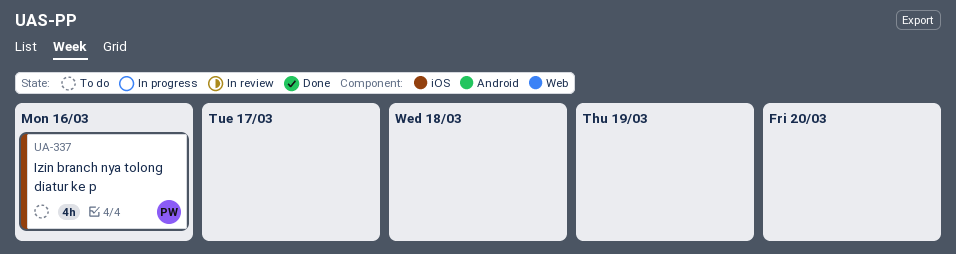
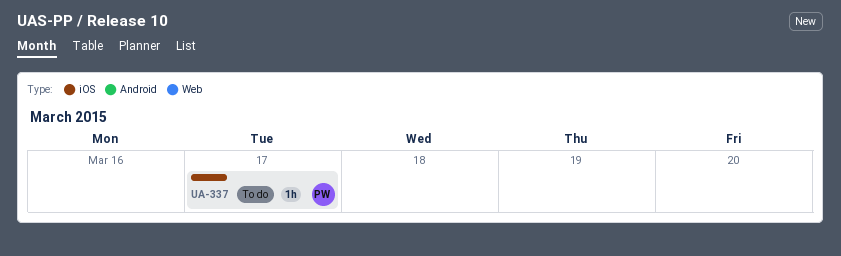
UA-337, estimate: 4h -> 1h
UA-337, due: Mar 16 -> Mar 17

